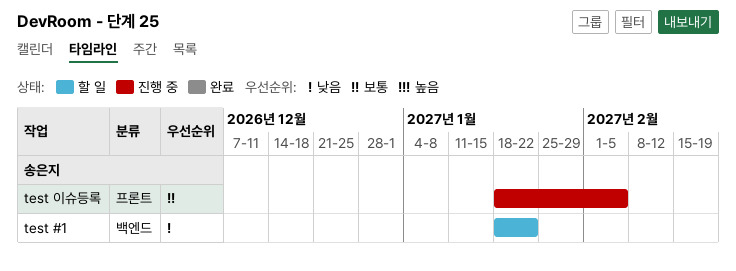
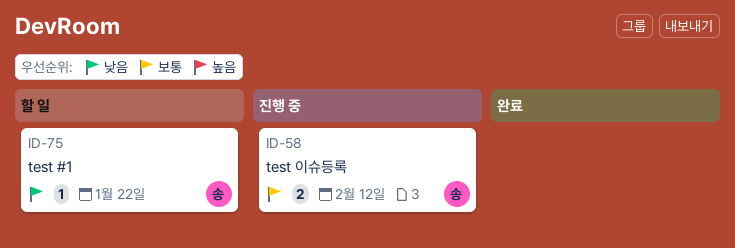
test 이슈등록, due: Feb 5 -> Feb 12

